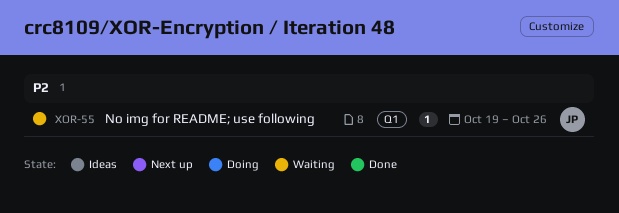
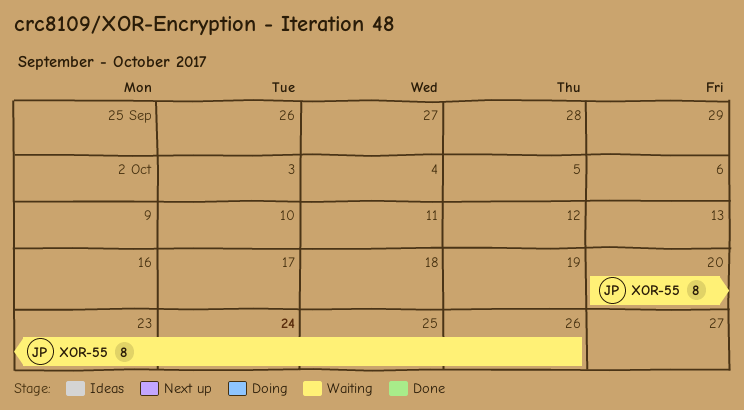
XOR-55, estimate: 1 -> 8
XOR-55, start: Oct 19 -> Oct 20

